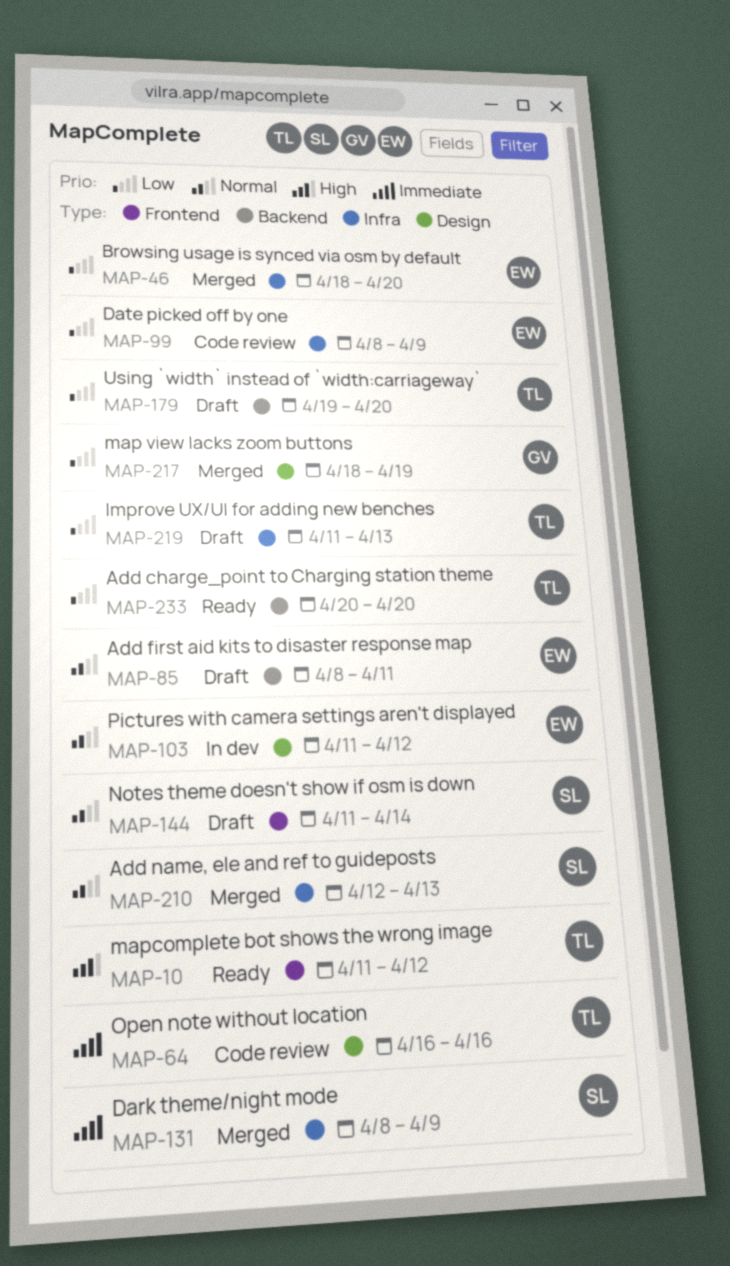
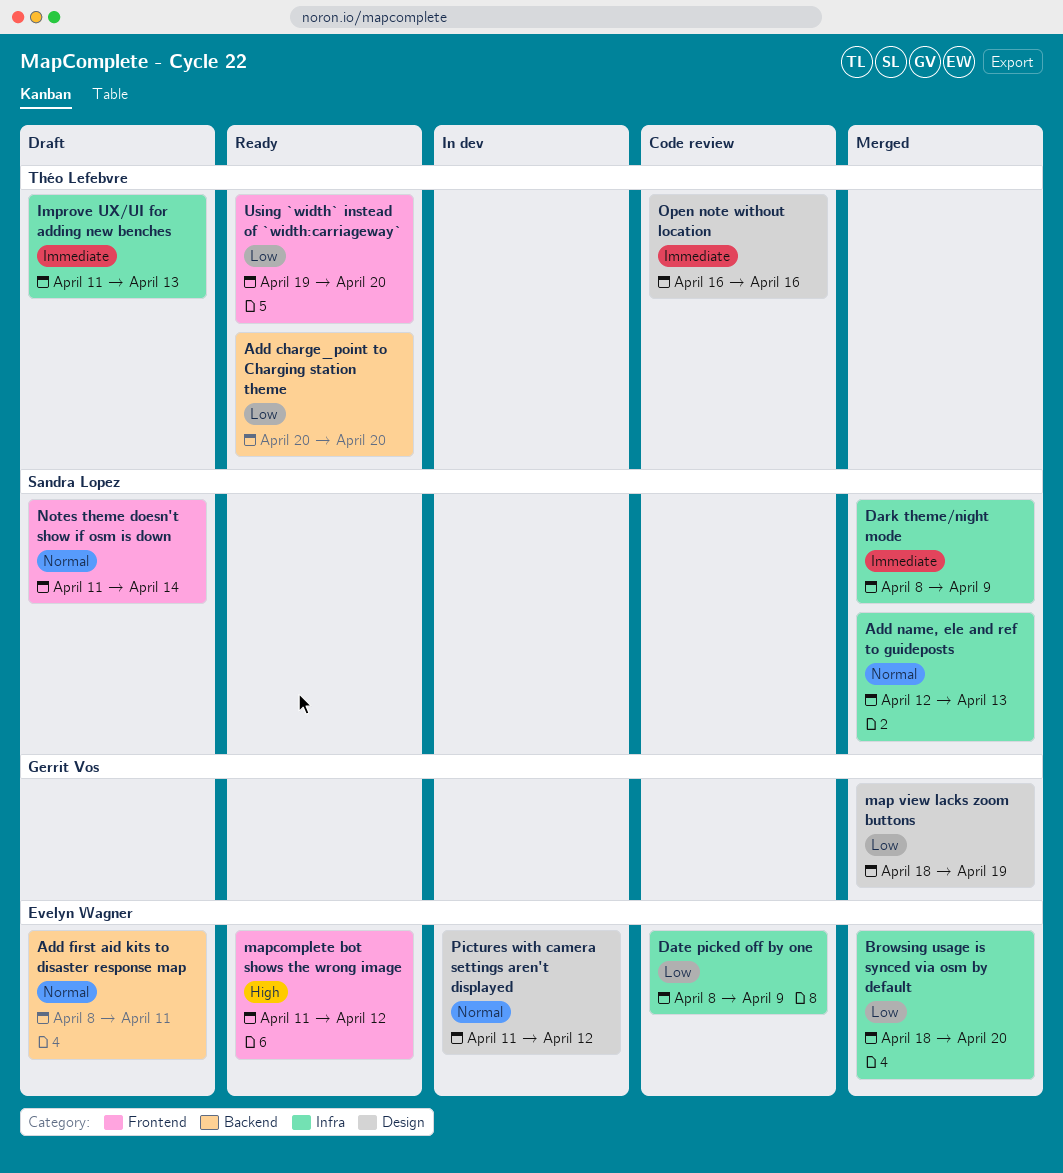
Improve UX/UI for adding new benches, priority: Low -> Immediate
mapcomplete bot shows the wrong image, owner: Théo Lefebvre -> Evelyn Wagner
Using `width` instead of `width:carriageway`, status: Draft -> Ready
Using `width` instead of `width:carriageway`, label: Backend -> Frontend

